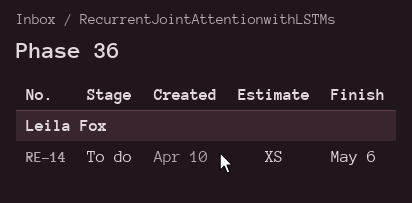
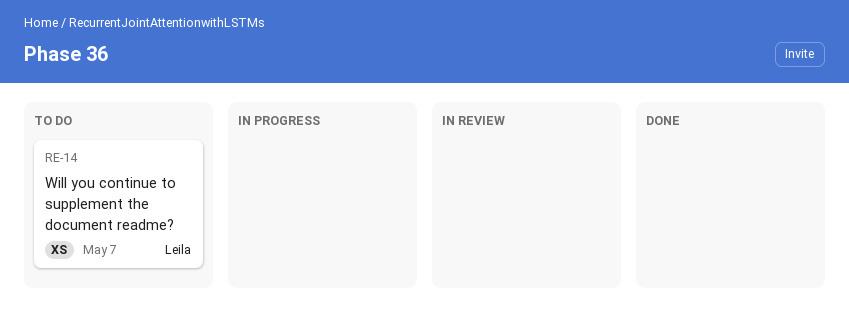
RE-14, due: May 6 -> May 7

